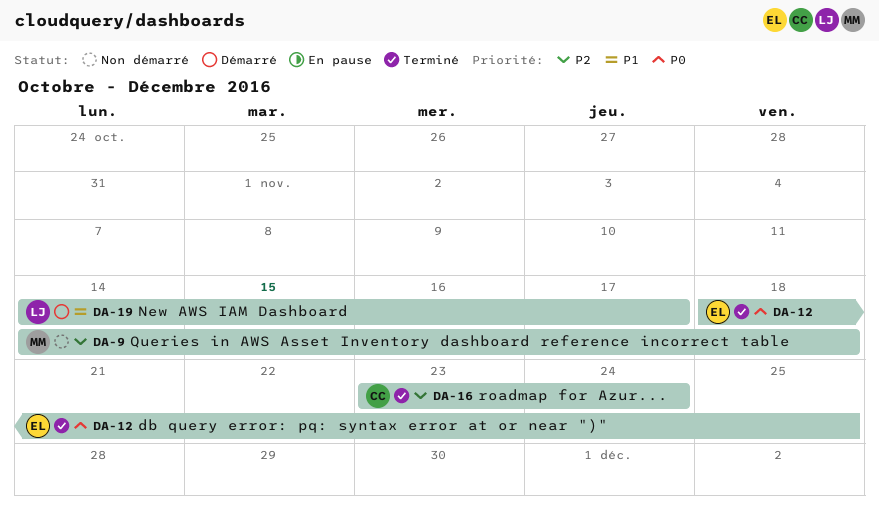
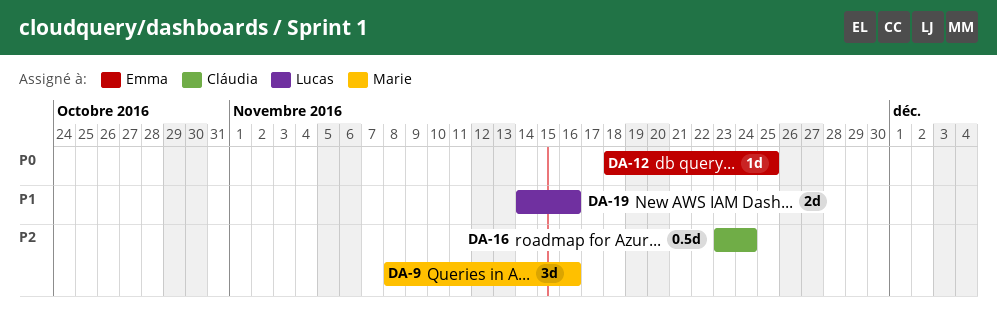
DA-9, start: Nov 14 -> Nov 8
DA-9, due: Nov 18 -> Nov 16
DA-19, due: Nov 17 -> Nov 16

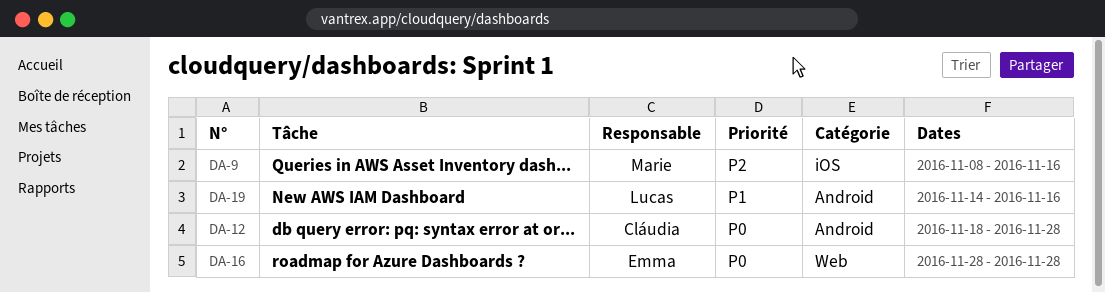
DA-12, owner: Emma -> Cláudia
DA-12, due: Nov 25 -> Nov 28
DA-16, owner: Cláudia -> Emma
DA-16, priority: P2 -> P0
DA-16, start: Nov 23 -> Nov 28
DA-16, due: Nov 24 -> Nov 28

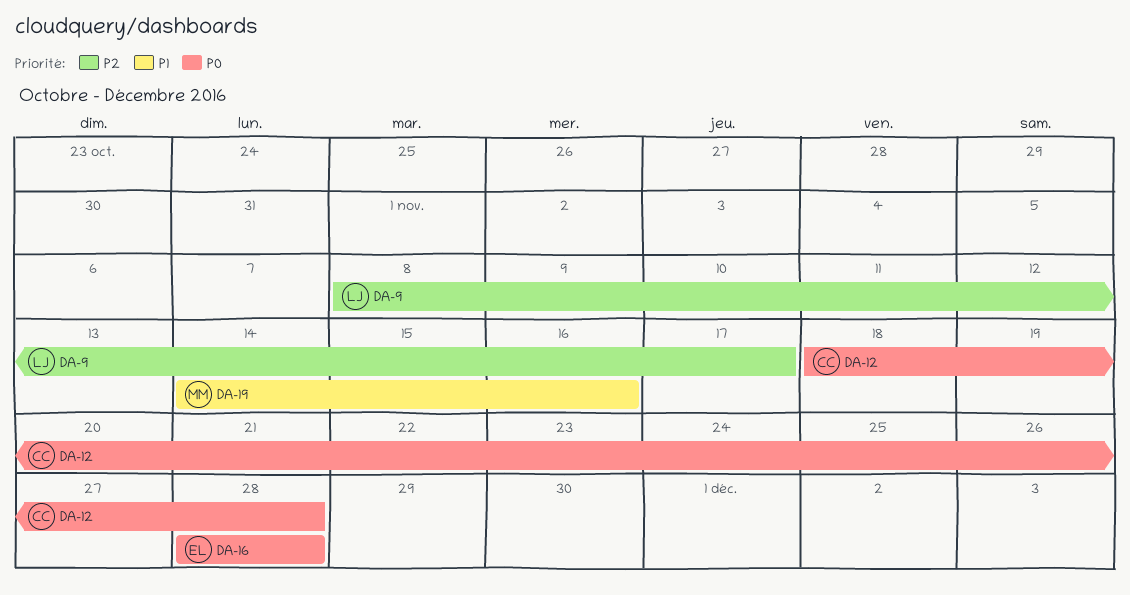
DA-9, owner: Marie -> Lucas
DA-9, due: Nov 16 -> Nov 17
DA-19, owner: Lucas -> Marie

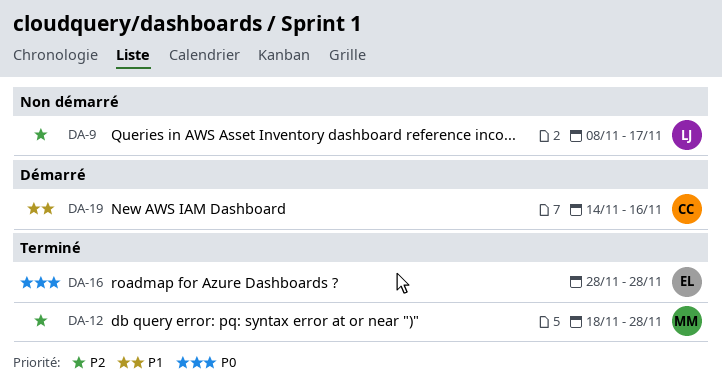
DA-12, owner: CC -> MM
DA-12, priority: P0 -> P2
DA-19, owner: MM -> CC

